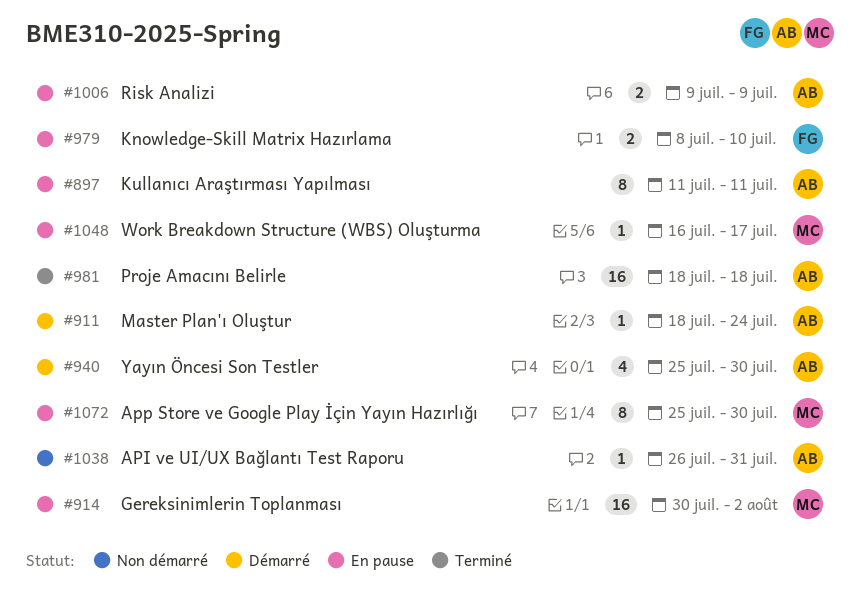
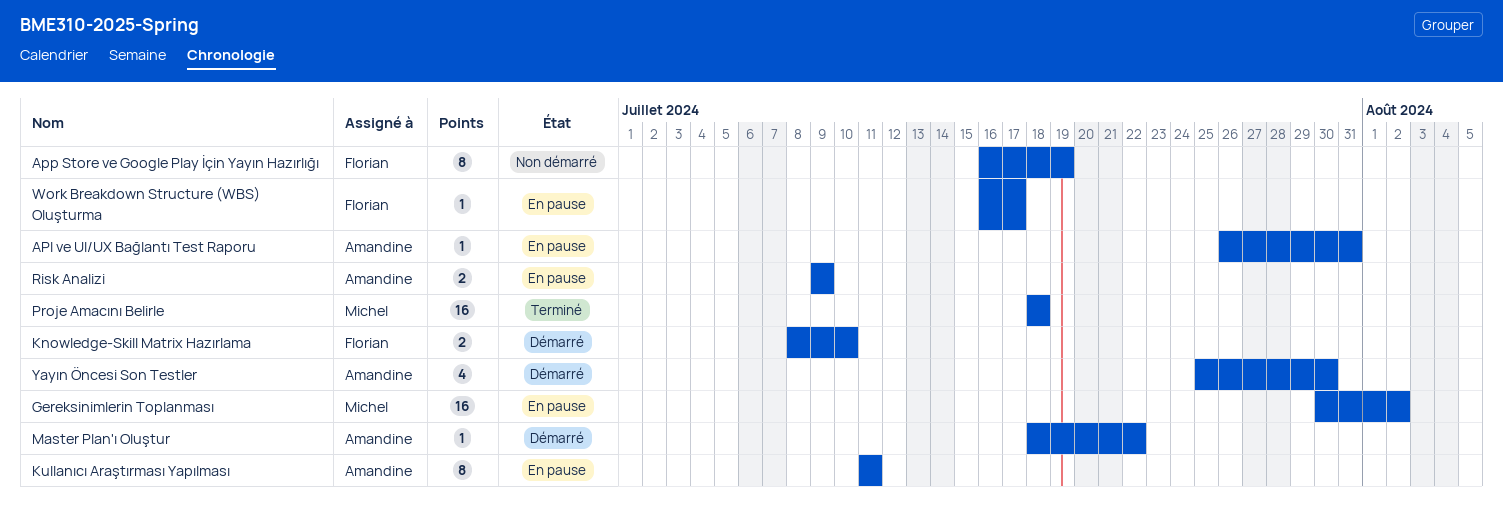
API ve UI/UX Bağlantı Test Raporu, status: Non démarré -> En pause
App Store ve Google Play İçin Yayın Hazırlığı, status: En pause -> Non démarré
App Store ve Google Play İçin Yayın Hazırlığı, owner: Michel -> Florian
App Store ve Google Play İçin Yayın Hazırlığı, start: Jul 25 -> Jul 16
App Store ve Google Play İçin Yayın Hazırlığı, due: Jul 30 -> Jul 19
Knowledge-Skill Matrix Hazırlama, status: En pause -> Démarré
Master Plan'ı Oluştur, due: Jul 24 -> Jul 22
Proje Amacını Belirle, owner: Amandine -> Michel
Work Breakdown Structure (WBS) Oluşturma, owner: Michel -> Florian

